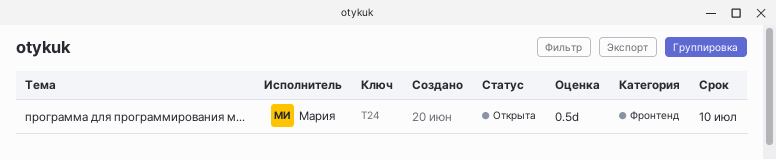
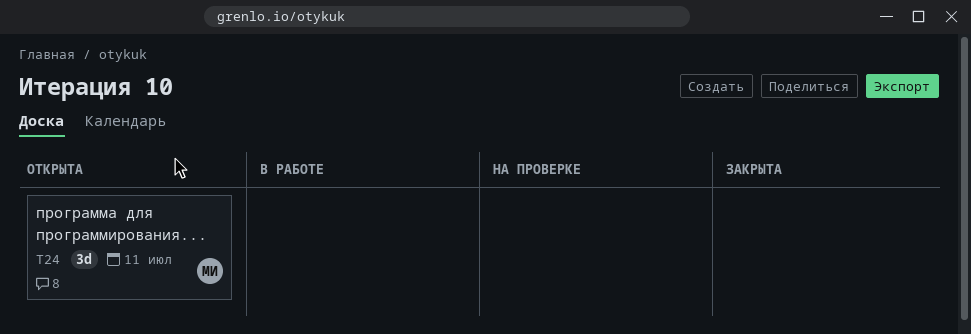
T24, estimate: 0.5d -> 3d
T24, due: Jul 10 -> Jul 11

